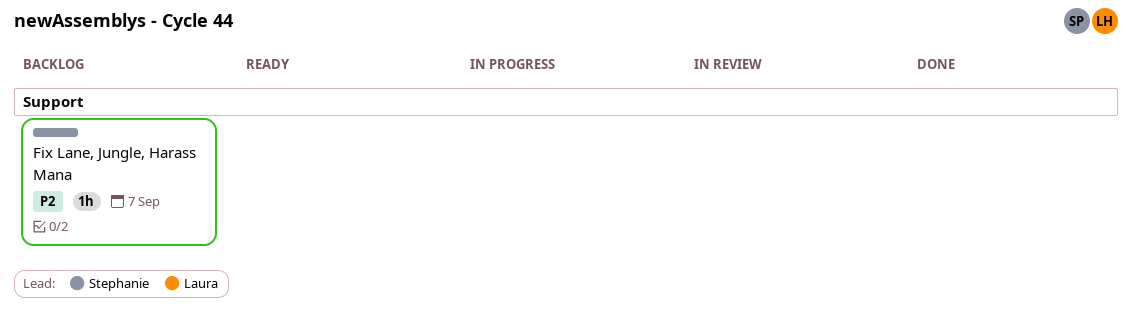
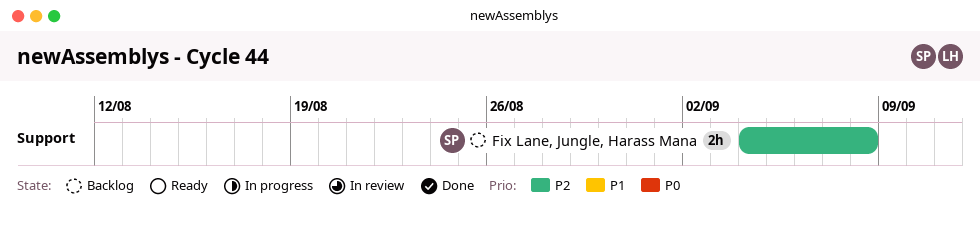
Fix Lane, Jungle, Harass Mana, estimate: 1h -> 2h
Fix Lane, Jungle, Harass Mana, due: Sep 7 -> Sep 8

